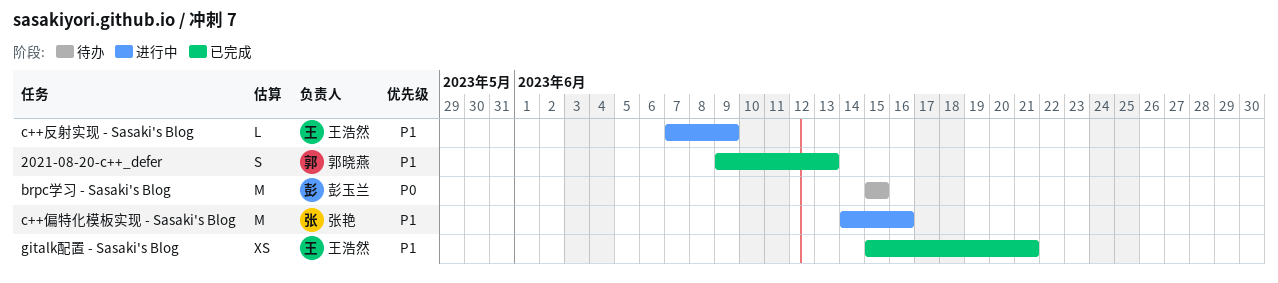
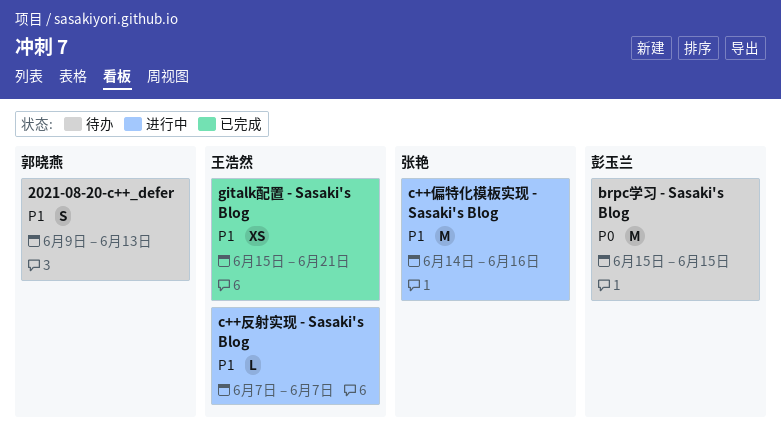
2021-08-20-c++_defer, status: 已完成 -> 待办
c++反射实现 - Sasaki's Blog, due: Jun 9 -> Jun 7

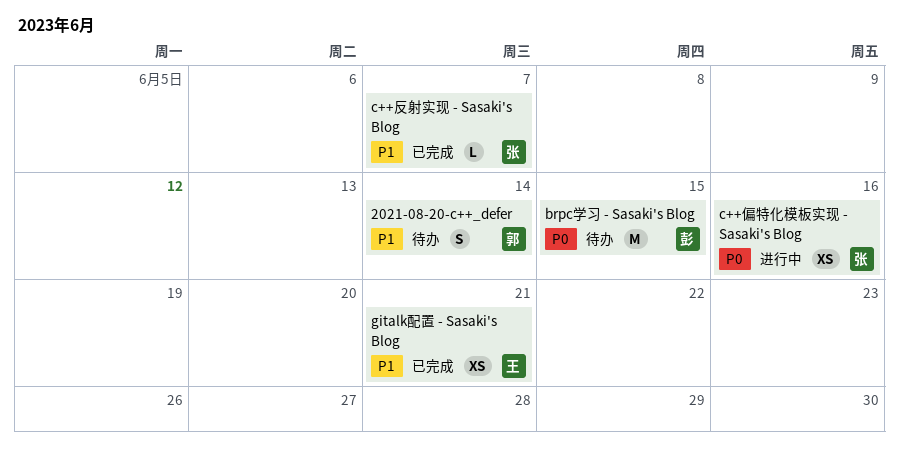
2021-08-20-c++_defer, due: Jun 13 -> Jun 14
c++偏特化模板实现 - Sasaki's Blog, priority: P1 -> P0
c++偏特化模板实现 - Sasaki's Blog, estimate: M -> XS
c++反射实现 - Sasaki's Blog, status: 进行中 -> 已完成
c++反射实现 - Sasaki's Blog, owner: 王浩然 -> 张艳

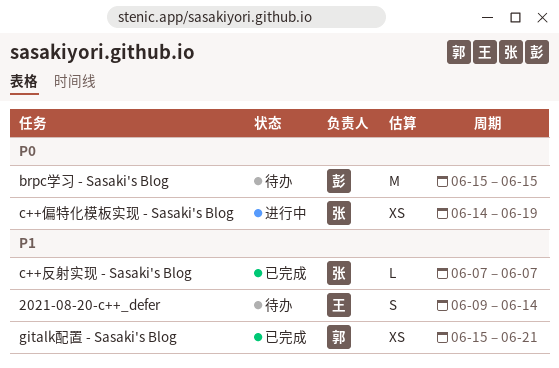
2021-08-20-c++_defer, owner: 郭 -> 王
c++偏特化模板实现 - Sasaki's Blog, due: Jun 16 -> Jun 19
gitalk配置 - Sasaki's Blog, owner: 王 -> 郭

